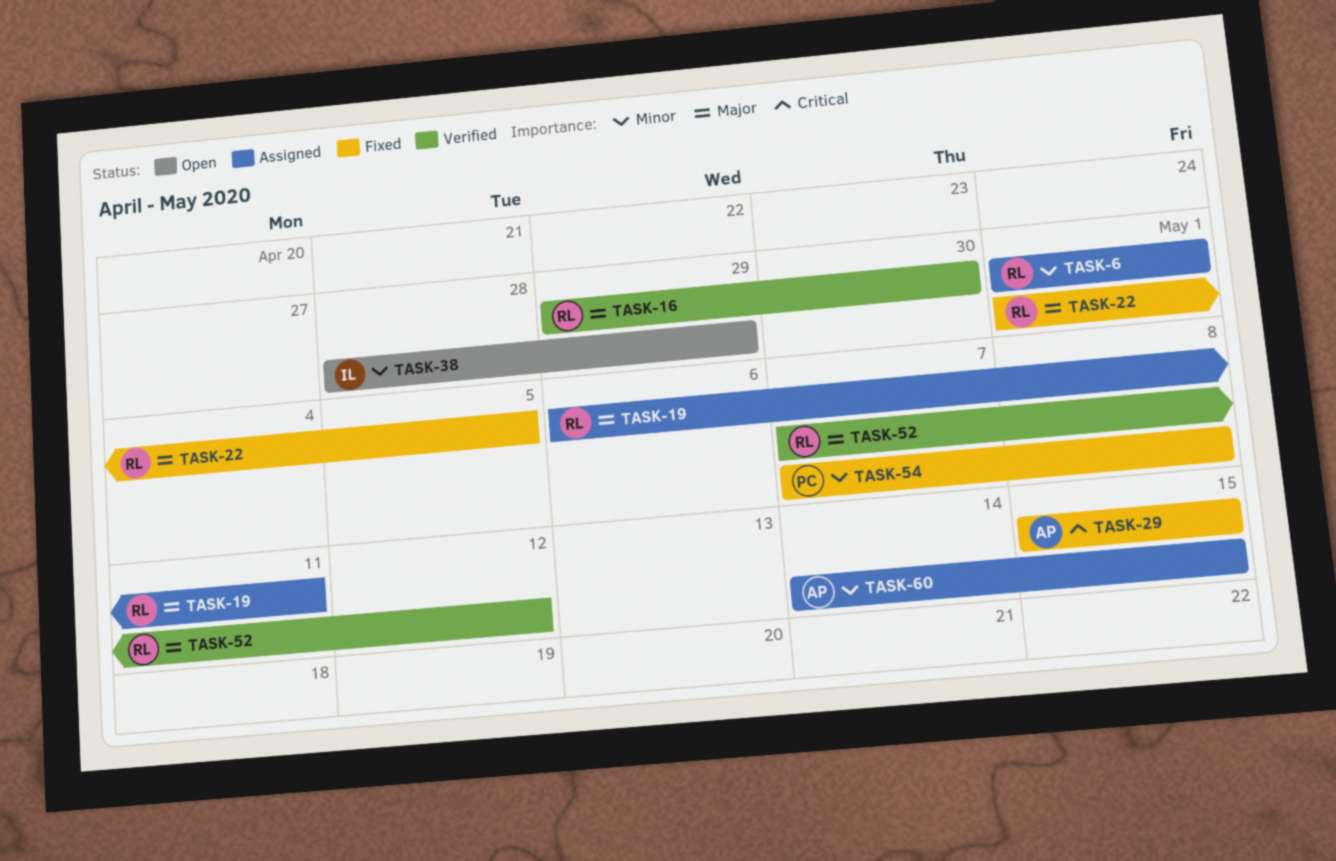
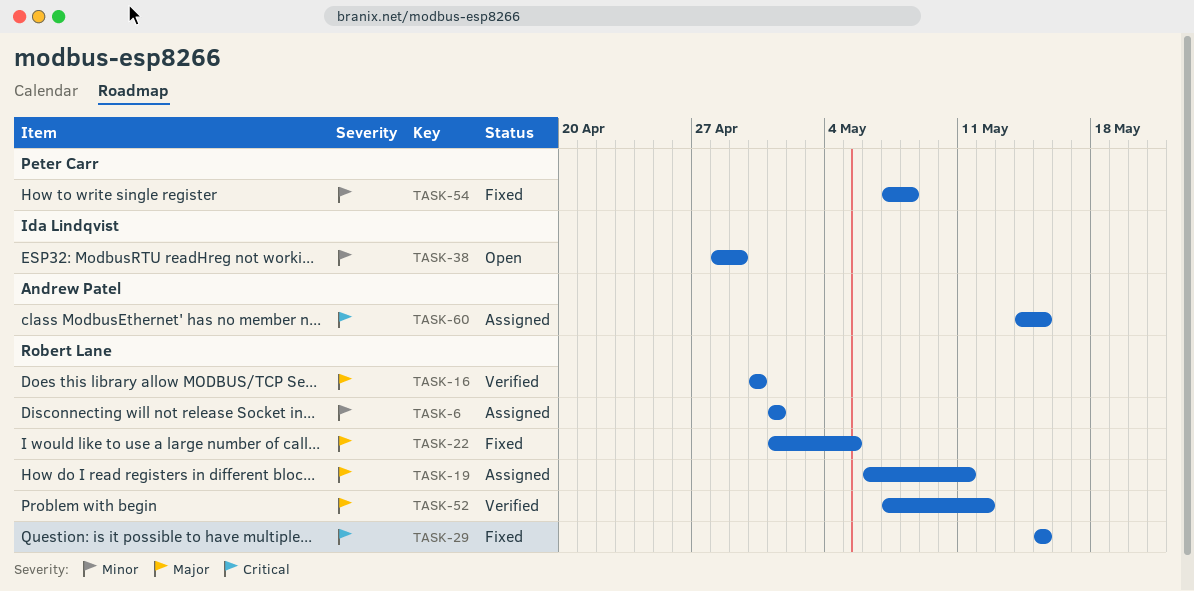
TASK-16, start: Apr 29 -> Apr 30
TASK-29, owner: Andrew Patel -> Robert Lane
TASK-60, priority: Minor -> Critical

